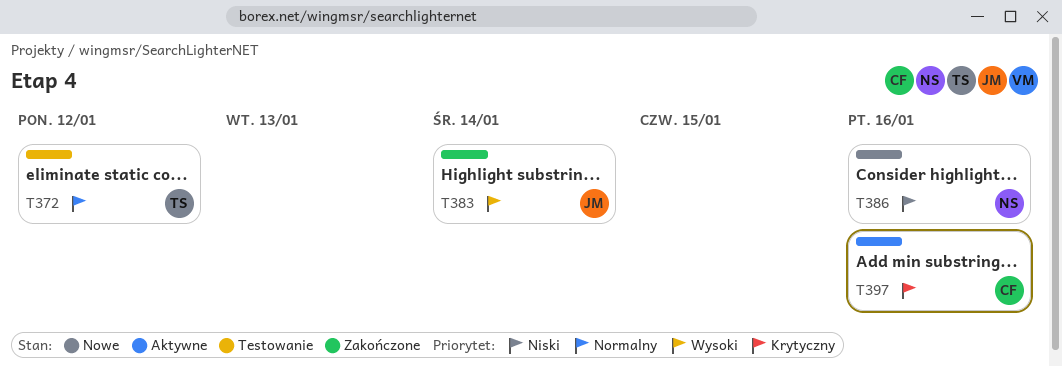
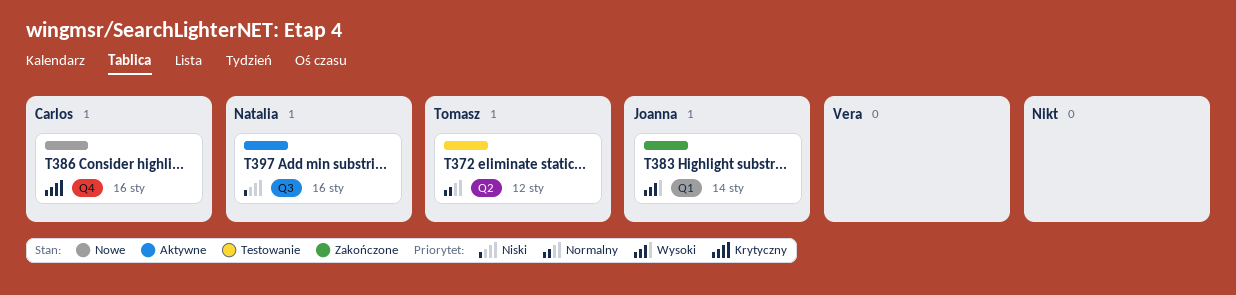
T386, owner: Natalia -> Carlos
T386, priority: Niski -> Krytyczny
T397, owner: Carlos -> Natalia
T397, priority: Krytyczny -> Niski

